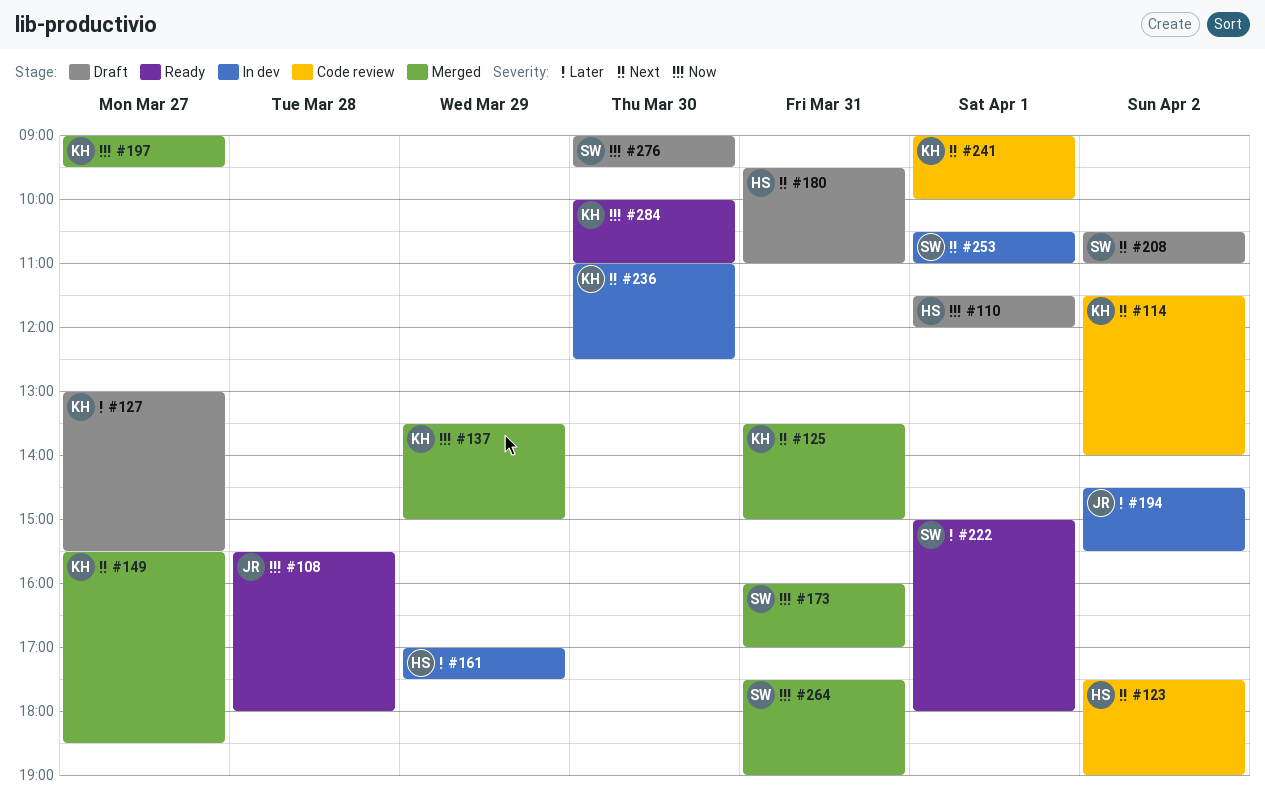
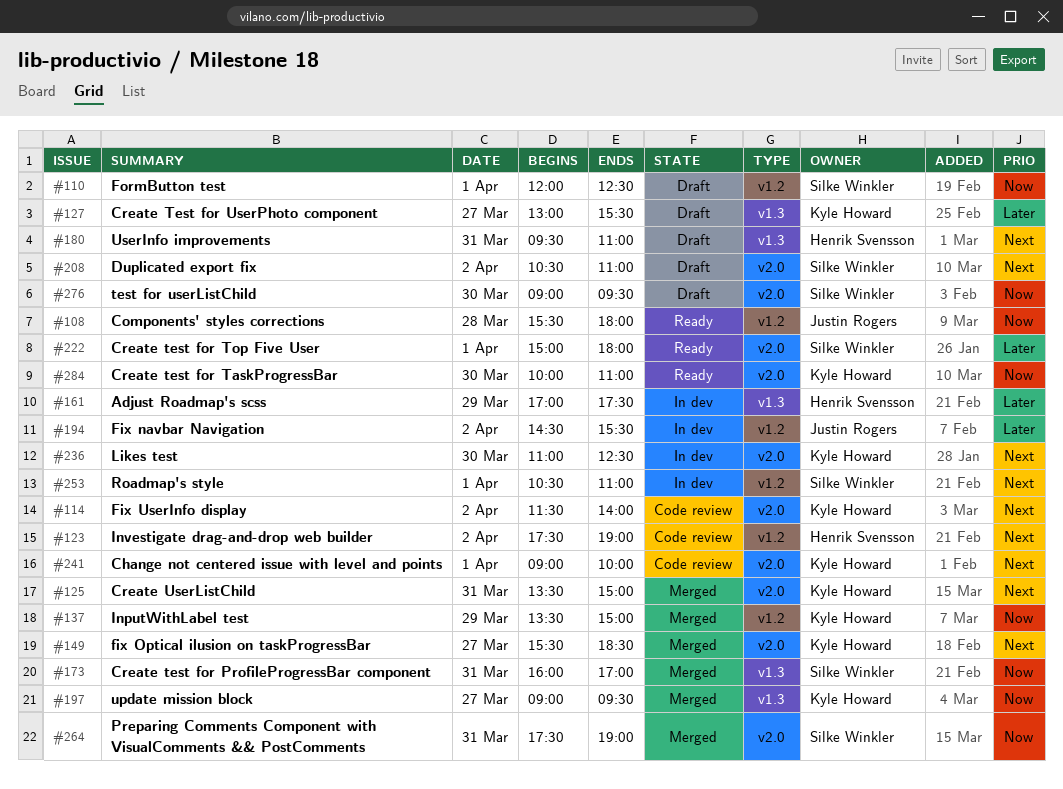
#110, owner: Henrik Svensson -> Silke Winkler
#110, begins: 11:30 -> 12:00
#110, ends: 12:00 -> 12:30

